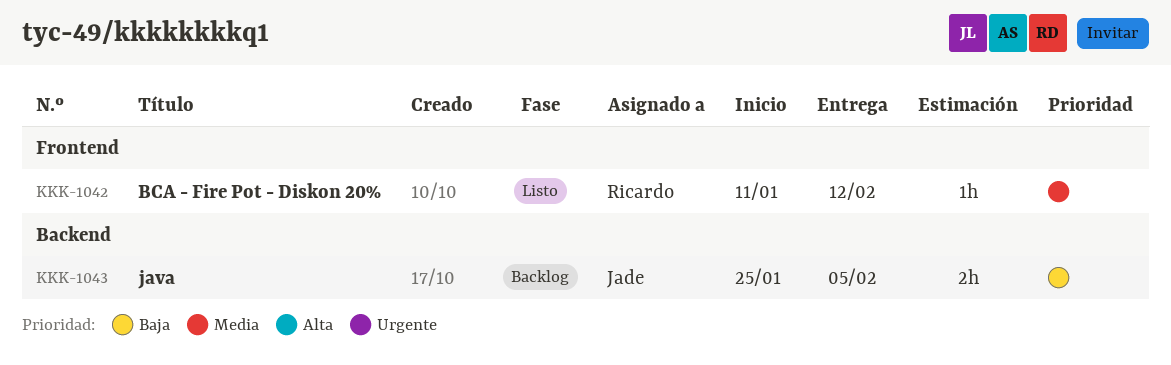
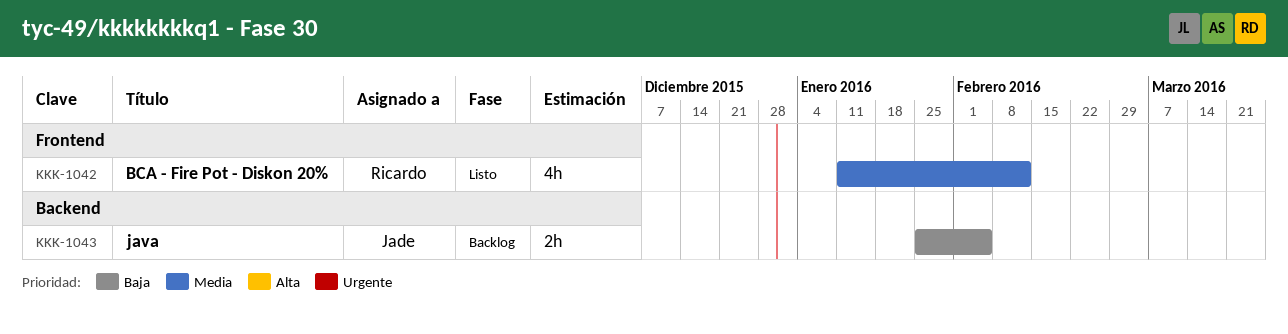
KKK-1042, estimate: 1h -> 4h

